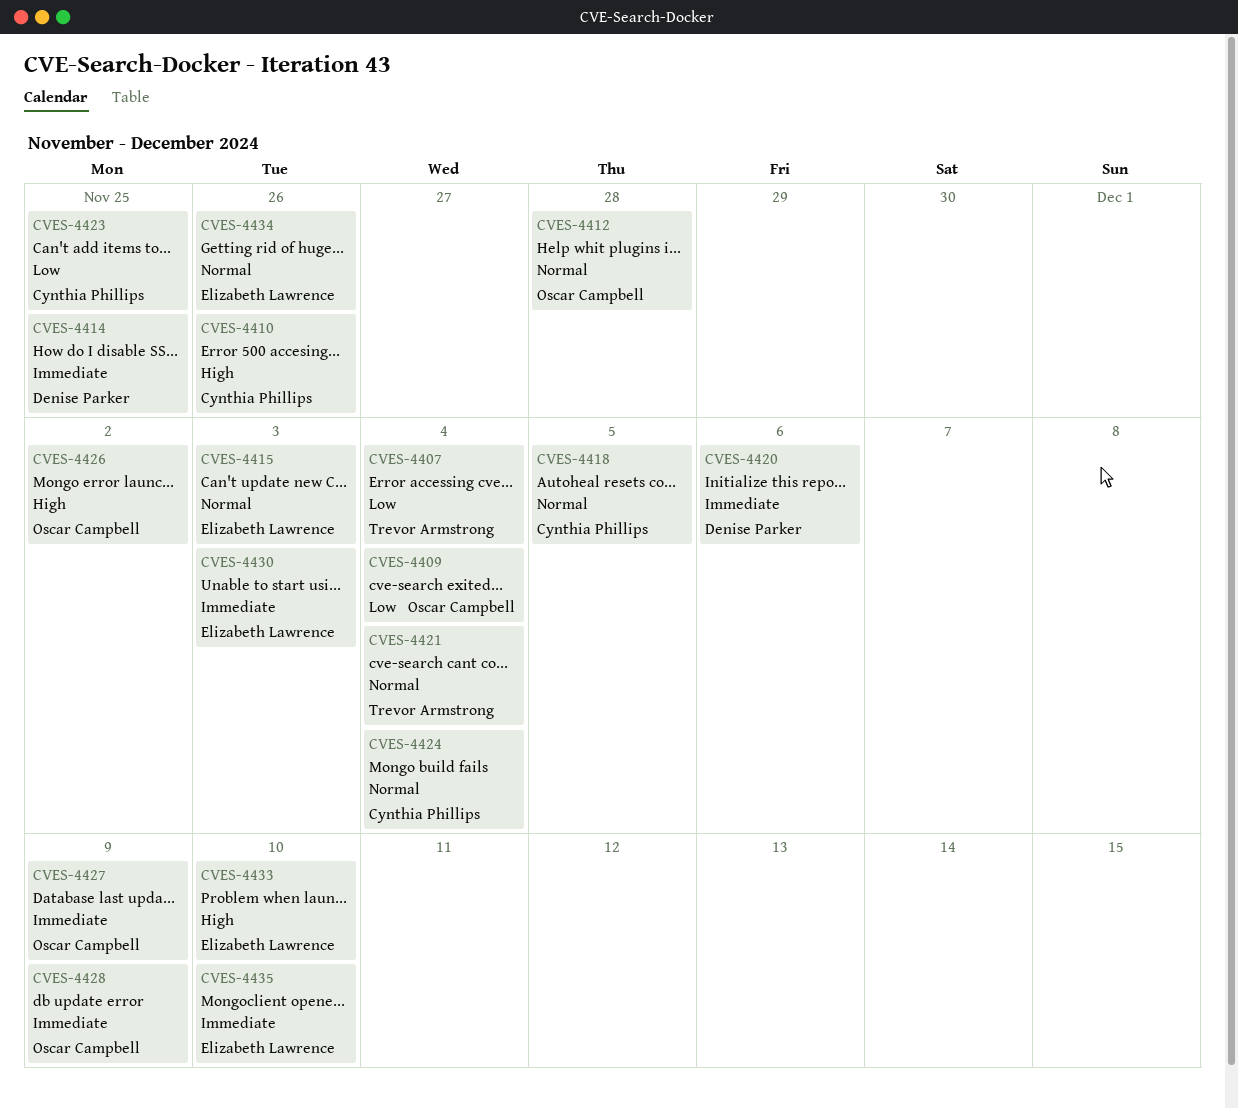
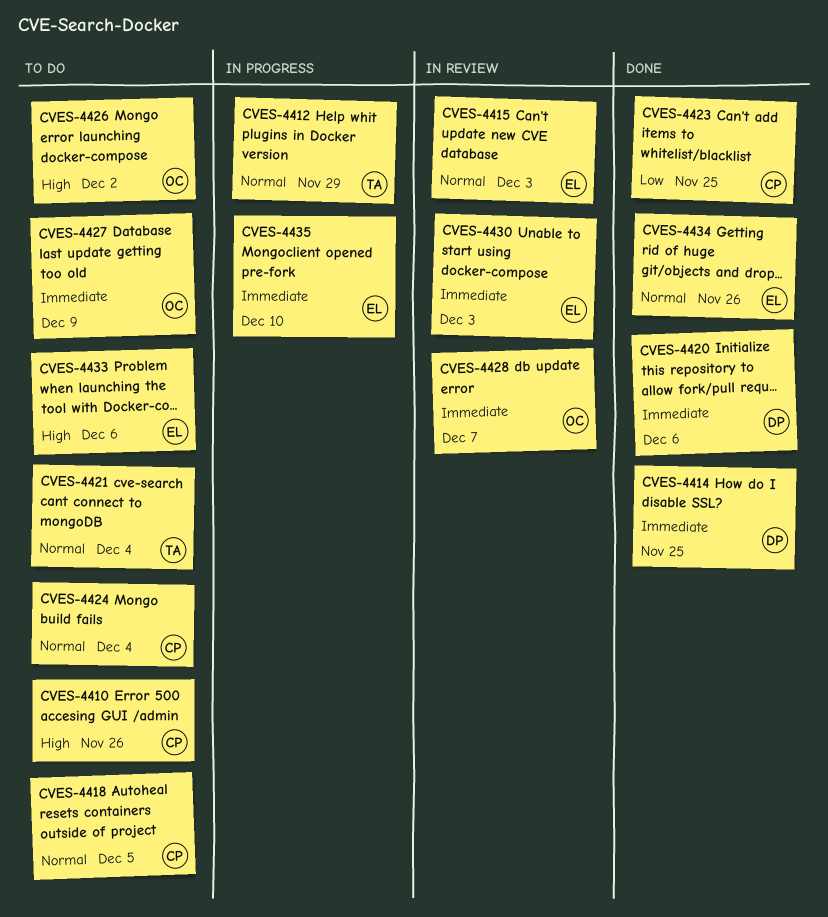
CVES-4407: present -> none
CVES-4409: present -> none
CVES-4412, owner: Oscar Campbell -> Trevor Armstrong
CVES-4412, due: Nov 28 -> Nov 29
CVES-4428, due: Dec 9 -> Dec 7
CVES-4433, due: Dec 10 -> Dec 6

